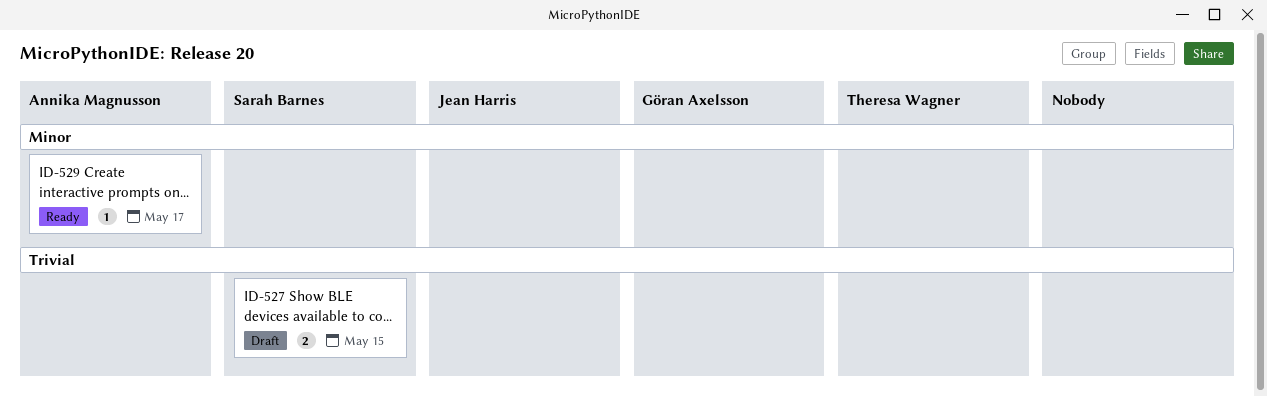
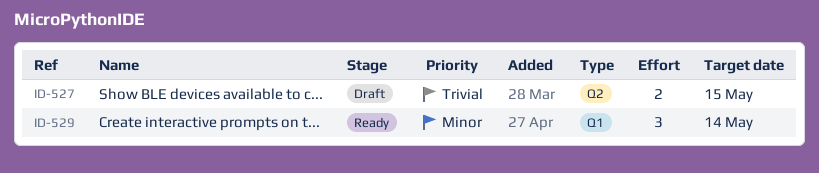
ID-529, estimate: 1 -> 3
ID-529, due: May 17 -> May 14

